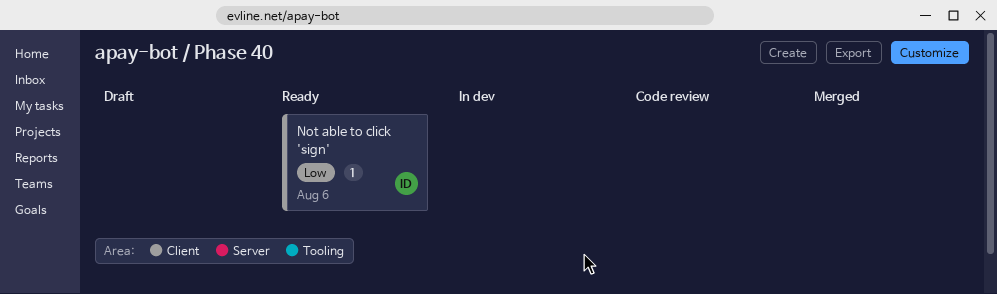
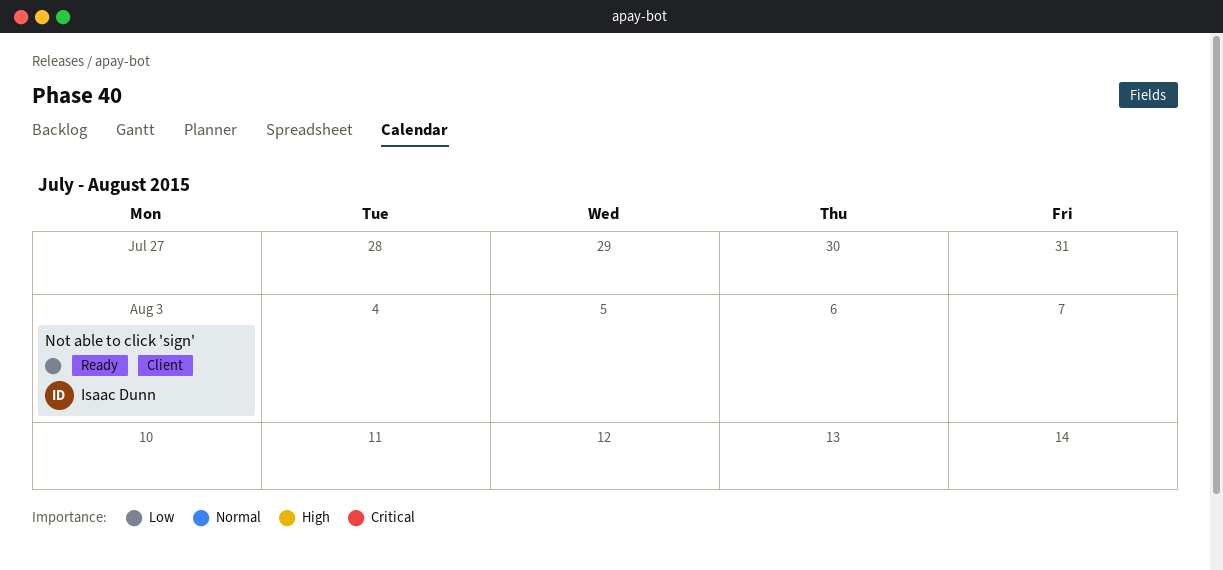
Not able to click 'sign', due: Aug 6 -> Aug 3

